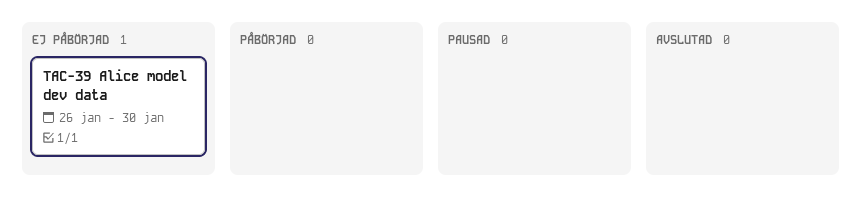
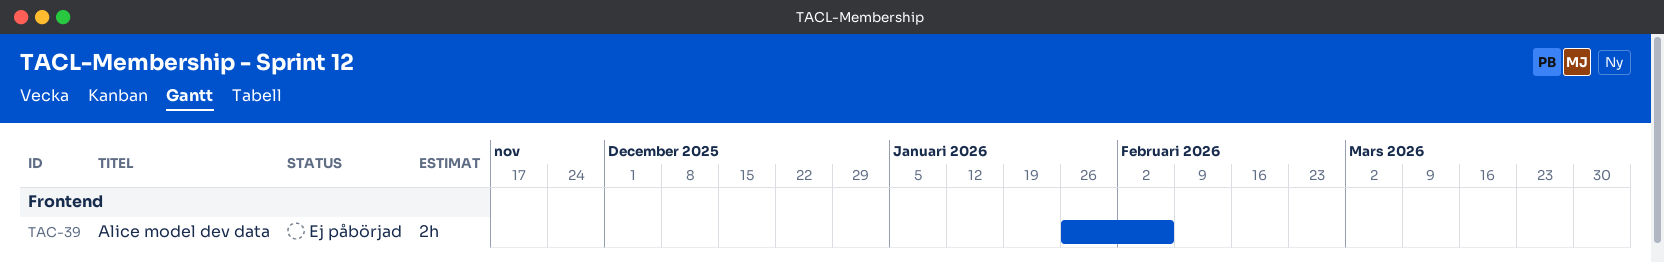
TAC-39, due: Jan 30 -> Feb 6

